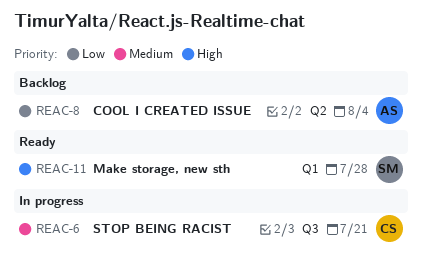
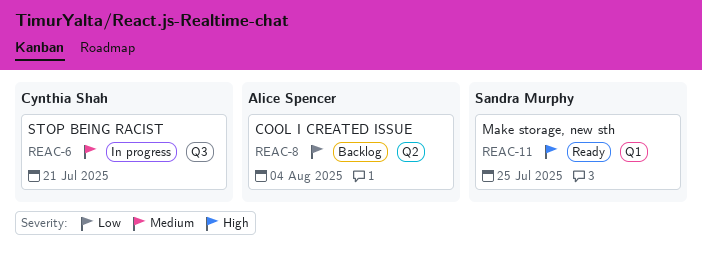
REAC-11, due: Jul 28 -> Jul 25

